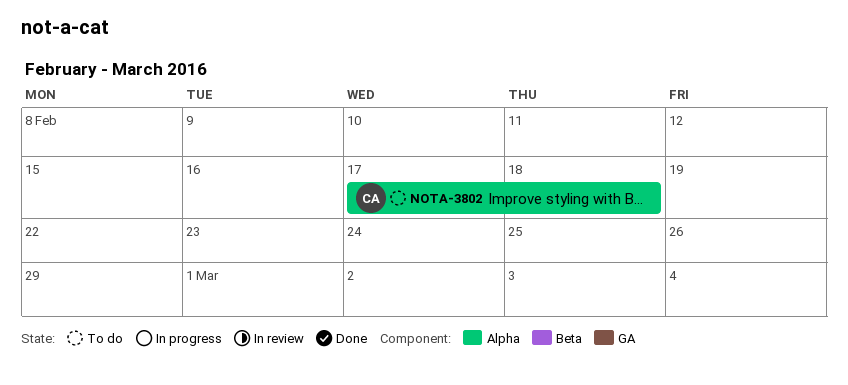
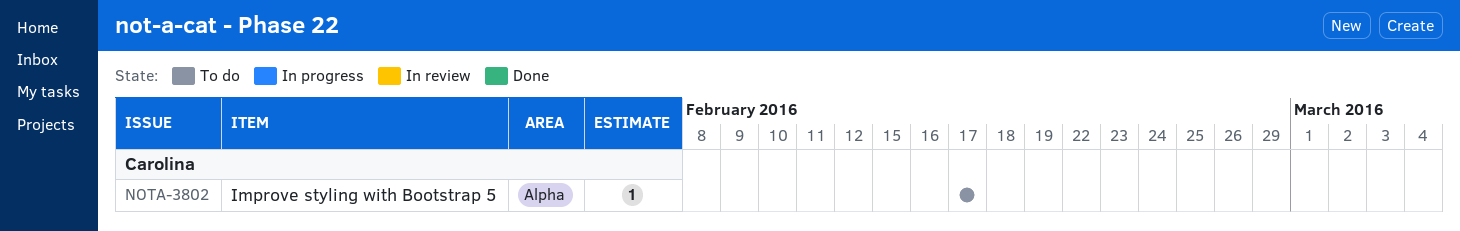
NOTA-3802, due: Feb 18 -> Feb 17

